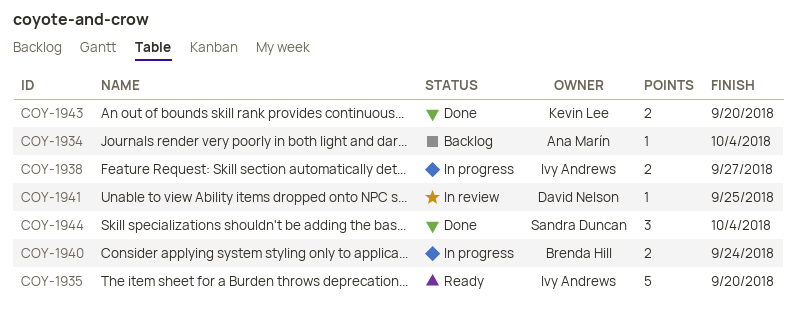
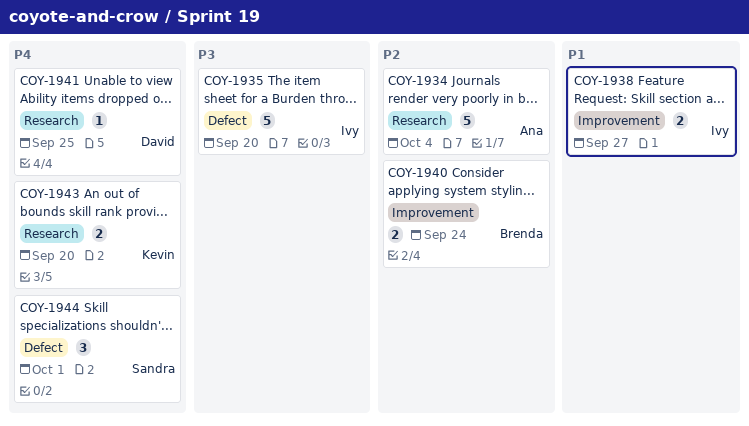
COY-1934, estimate: 1 -> 5
COY-1944, due: Oct 4 -> Oct 1

